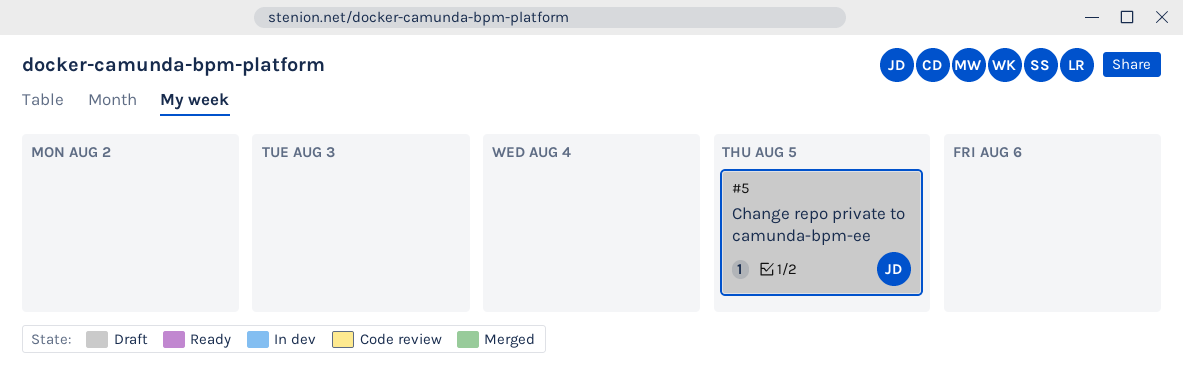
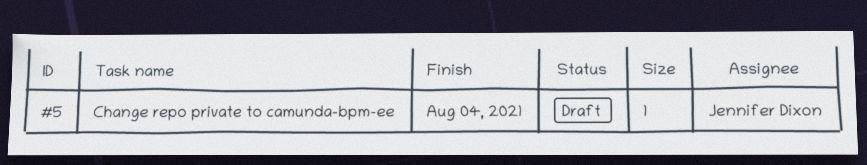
#5, due: Aug 5 -> Aug 4

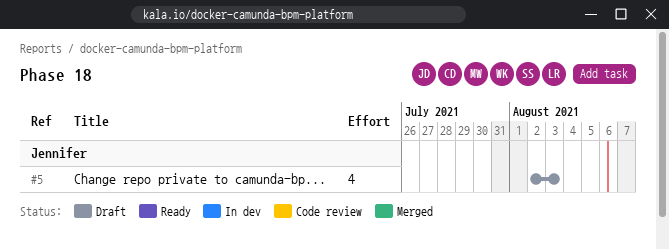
#5, estimate: 1 -> 4
#5, due: Aug 4 -> Aug 3

